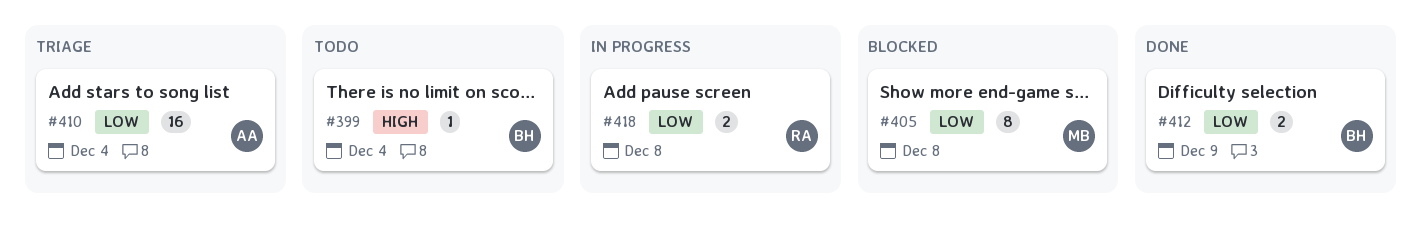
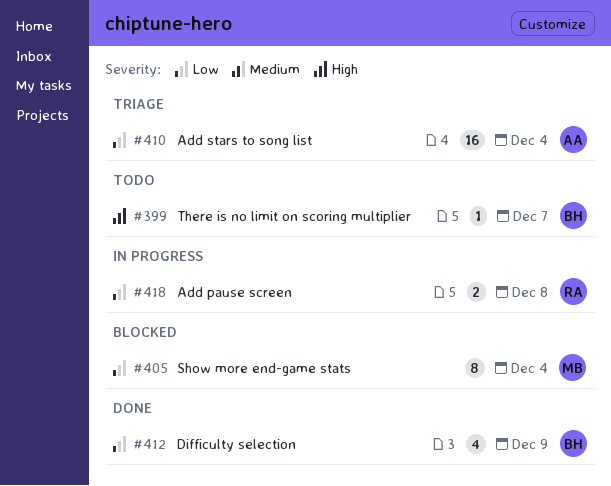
#399, due: Dec 4 -> Dec 7
#405, due: Dec 8 -> Dec 4
#412, estimate: 2 -> 4

